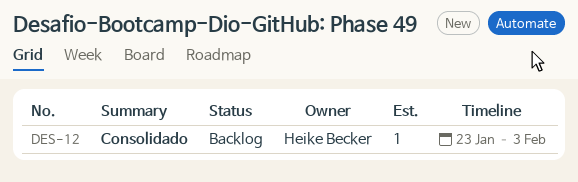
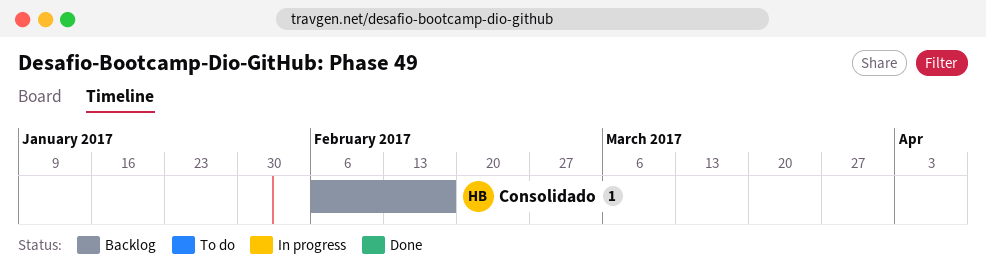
Consolidado, start: Jan 23 -> Feb 6
Consolidado, due: Feb 3 -> Feb 17

